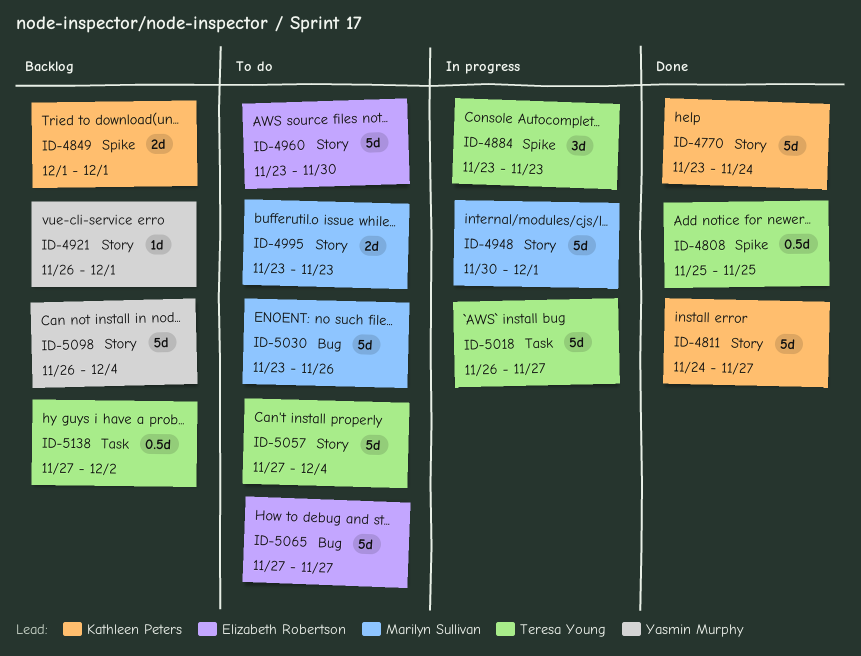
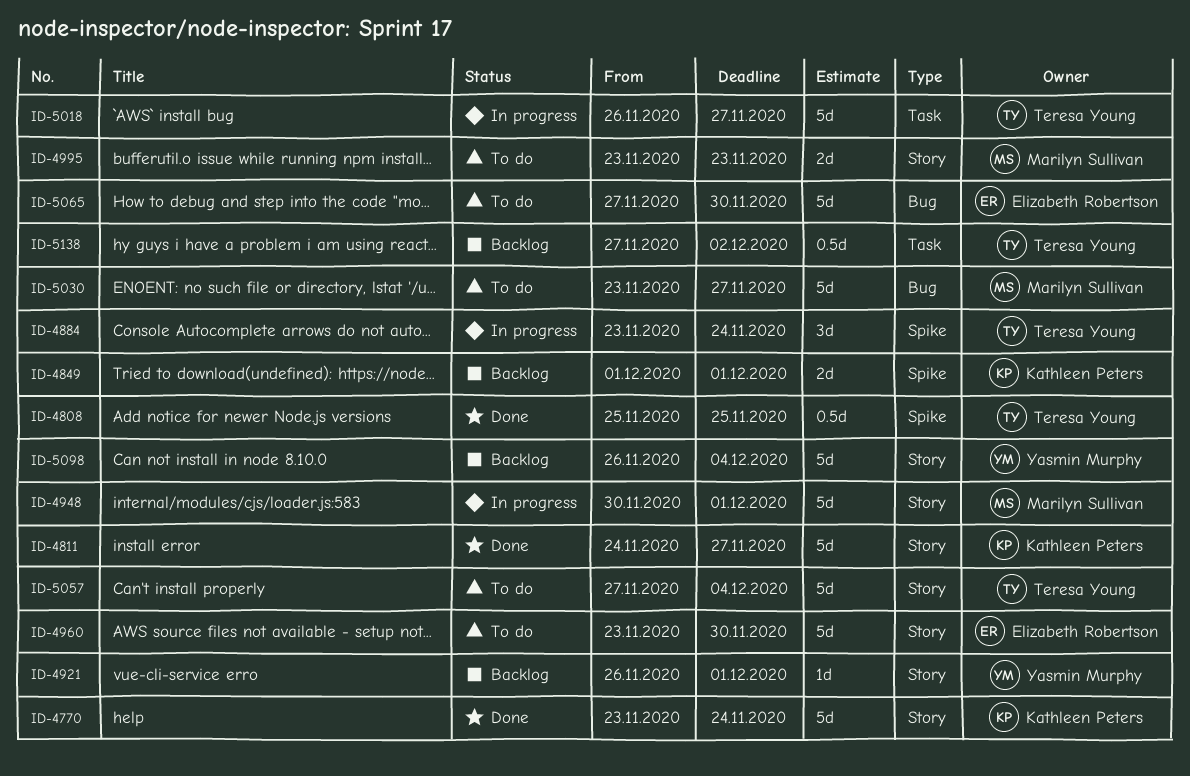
ID-4884, due: Nov 23 -> Nov 24
ID-5030, due: Nov 26 -> Nov 27
ID-5065, due: Nov 27 -> Nov 30

